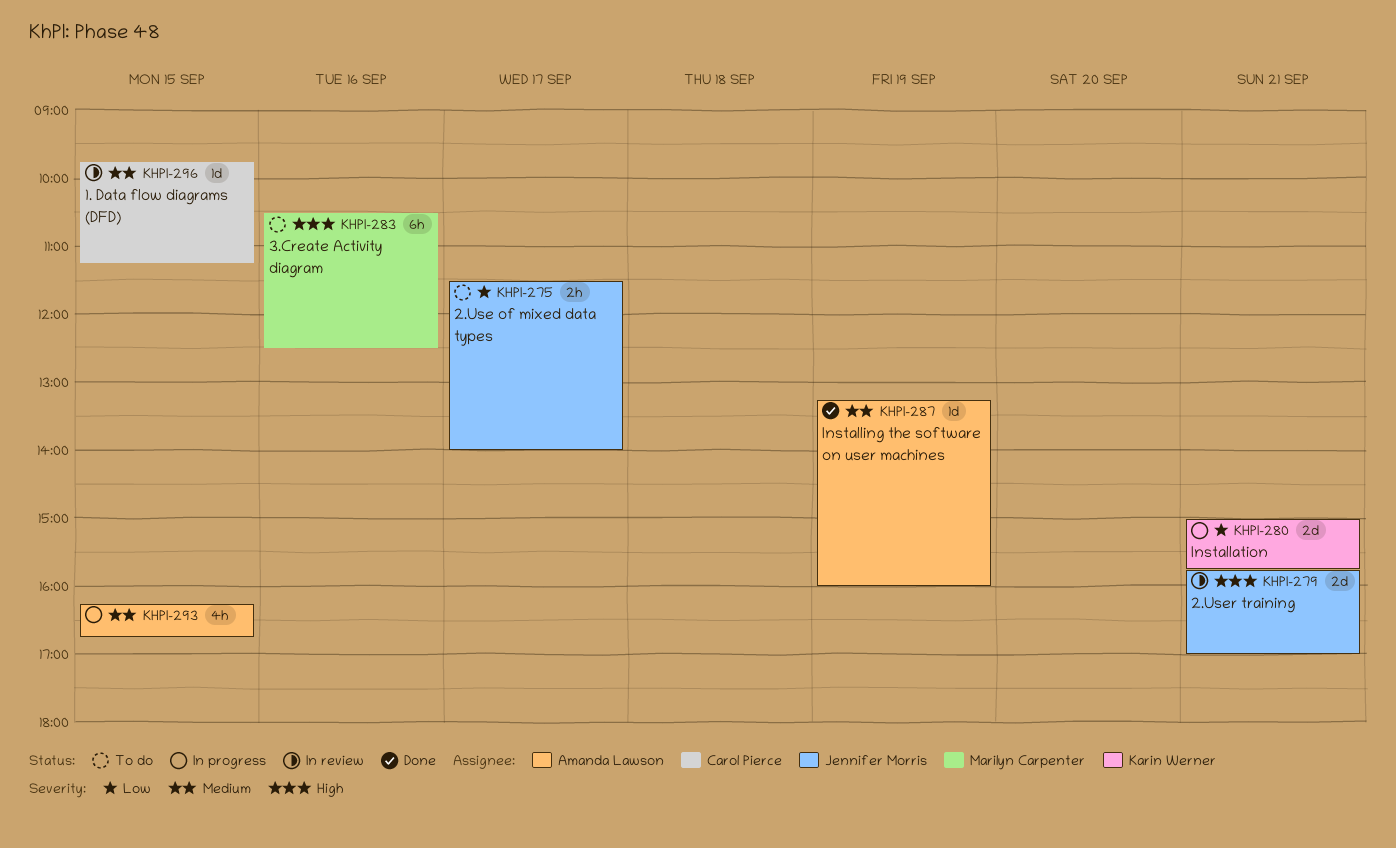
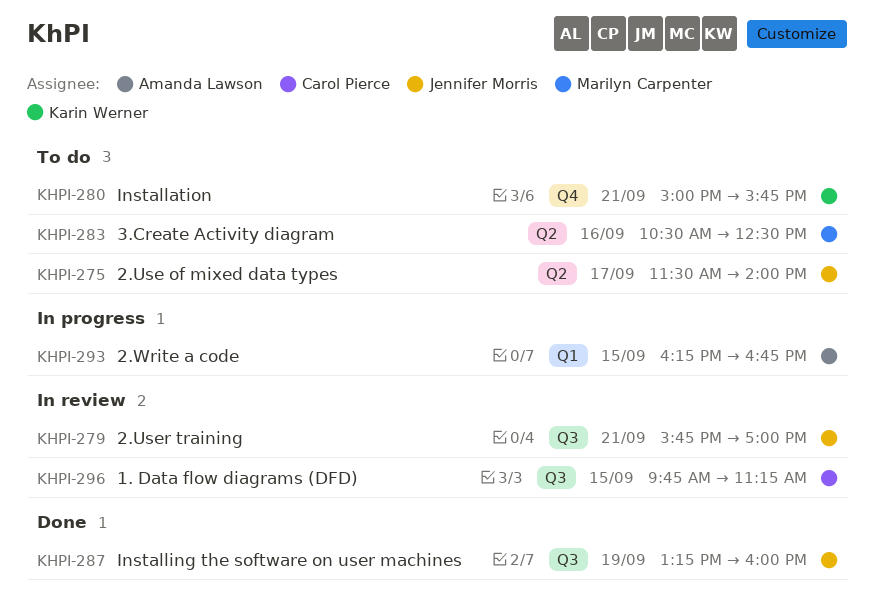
KHPI-280, status: In progress -> To do
KHPI-287, owner: Amanda Lawson -> Jennifer Morris

